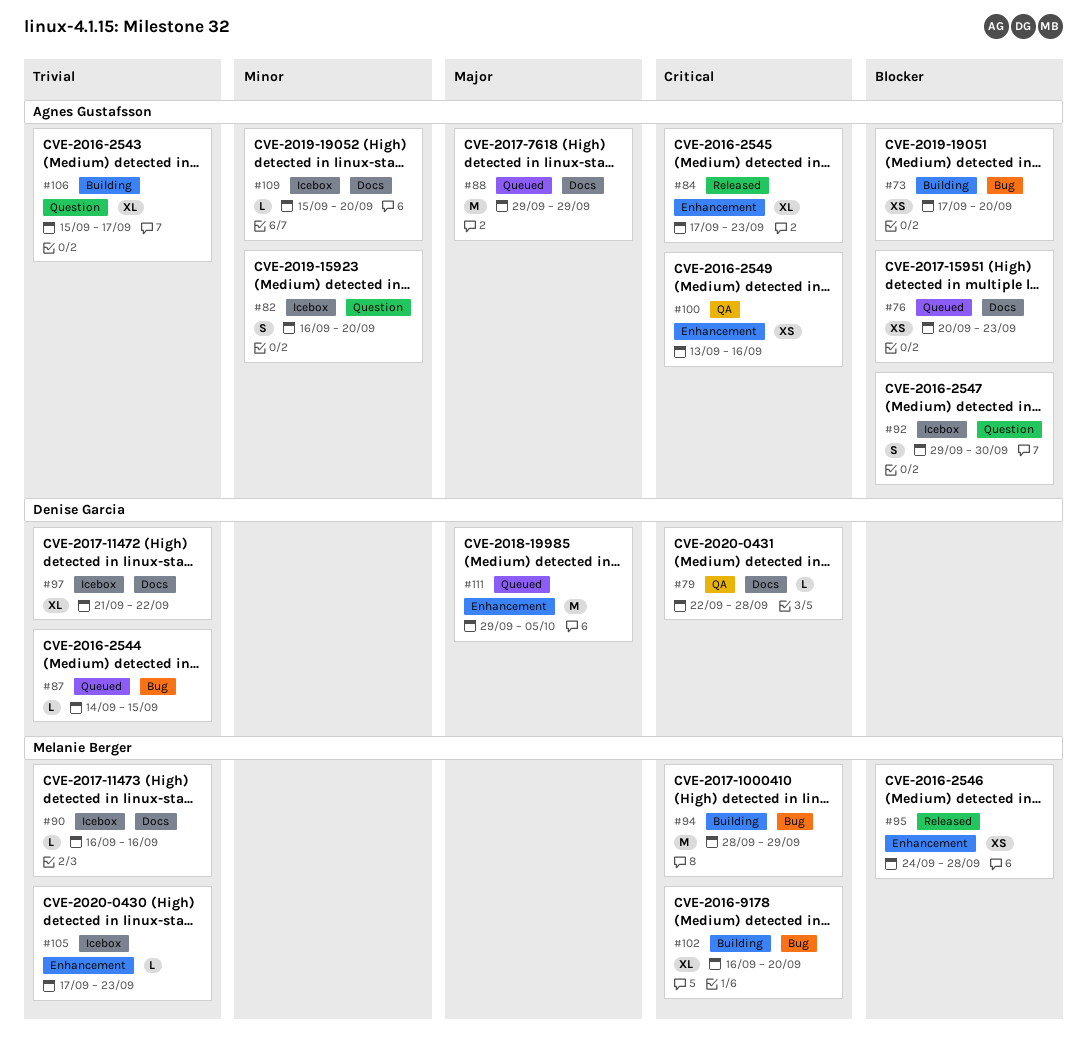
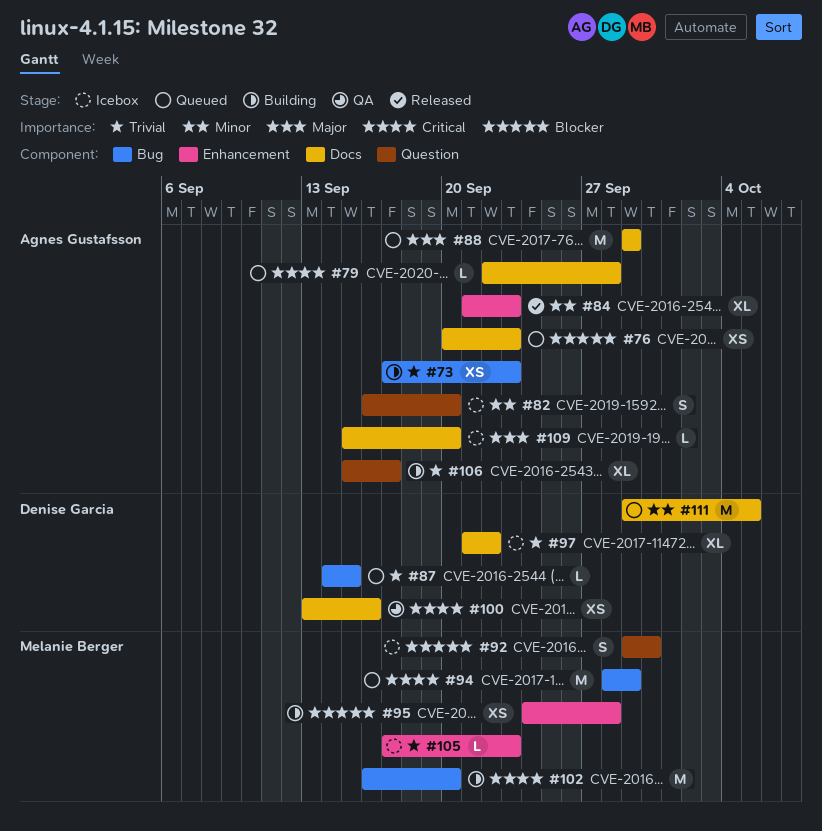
#73, priority: Blocker -> Trivial
#73, due: Sep 20 -> Sep 23
#79, status: QA -> Queued
#79, owner: Denise Garcia -> Agnes Gustafsson
#84, priority: Critical -> Minor
#84, start: Sep 17 -> Sep 21
#90: present -> none
#92, owner: Agnes Gustafsson -> Melanie Berger
#94, status: Building -> Queued
#95, status: Released -> Building
#100, owner: Agnes Gustafsson -> Denise Garcia
#100, label: Enhancement -> Docs
#102, estimate: XL -> M
#109, priority: Minor -> Major
#111, priority: Major -> Minor
#111, label: Enhancement -> Docs

